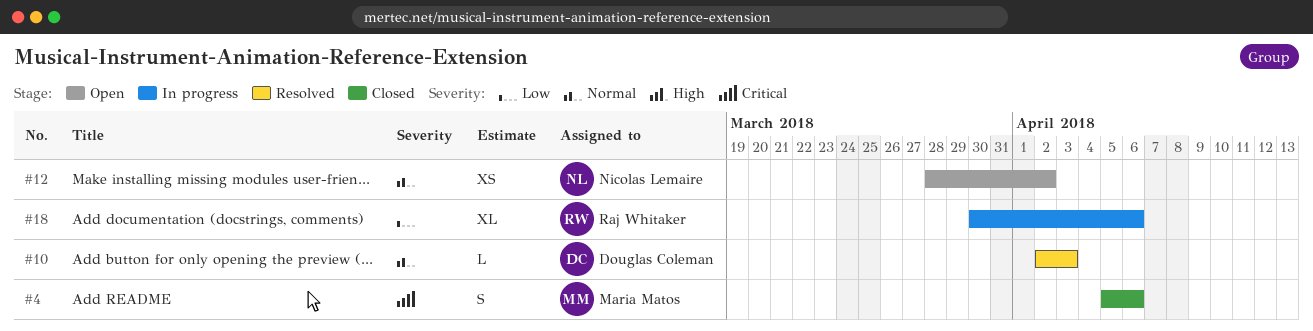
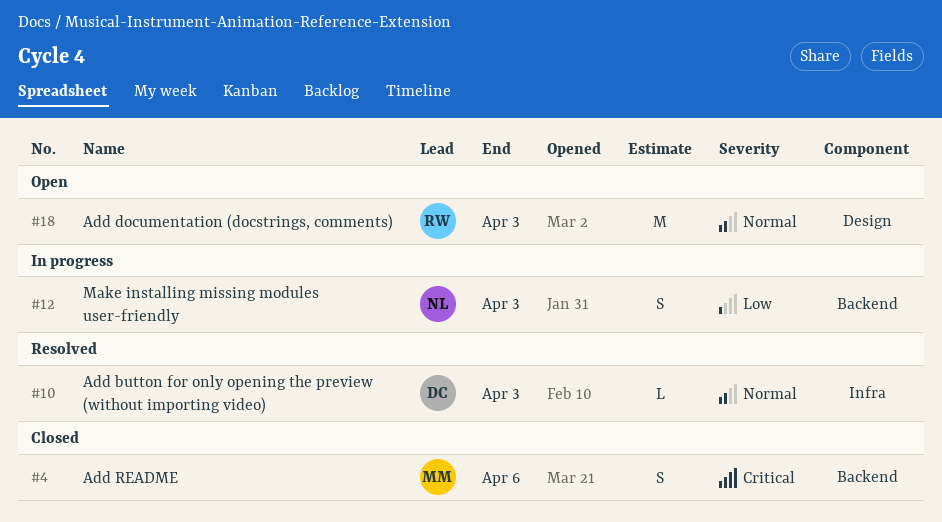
#12, status: Open -> In progress
#12, priority: Normal -> Low
#12, estimate: XS -> S
#12, due: Apr 2 -> Apr 3
#18, status: In progress -> Open
#18, priority: Low -> Normal
#18, estimate: XL -> M
#18, due: Apr 6 -> Apr 3

